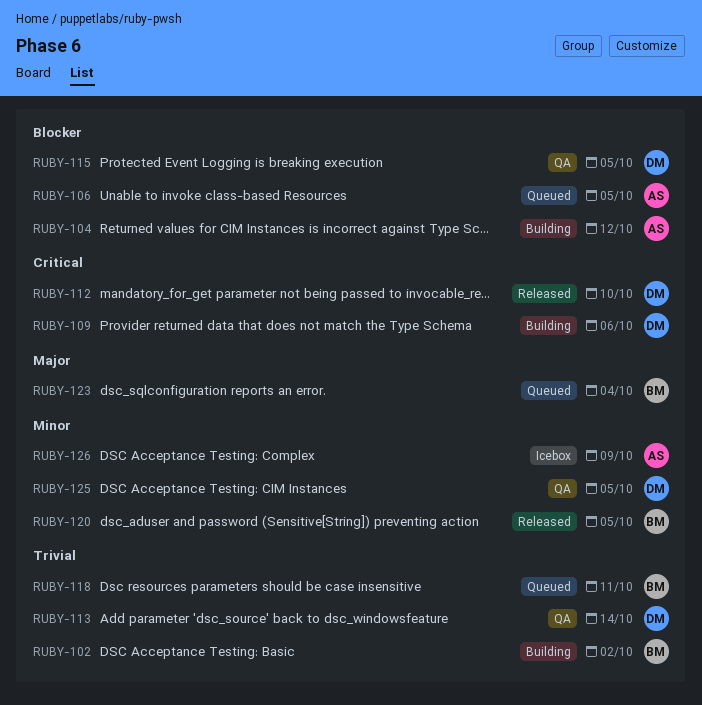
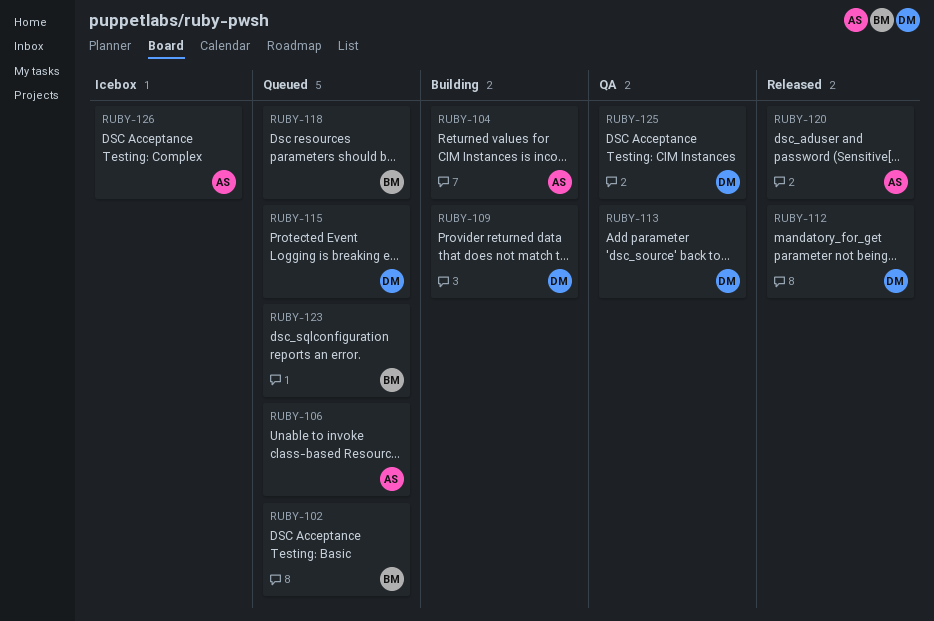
RUBY-102, status: Building -> Queued
RUBY-115, status: QA -> Queued
RUBY-120, owner: BM -> AS

